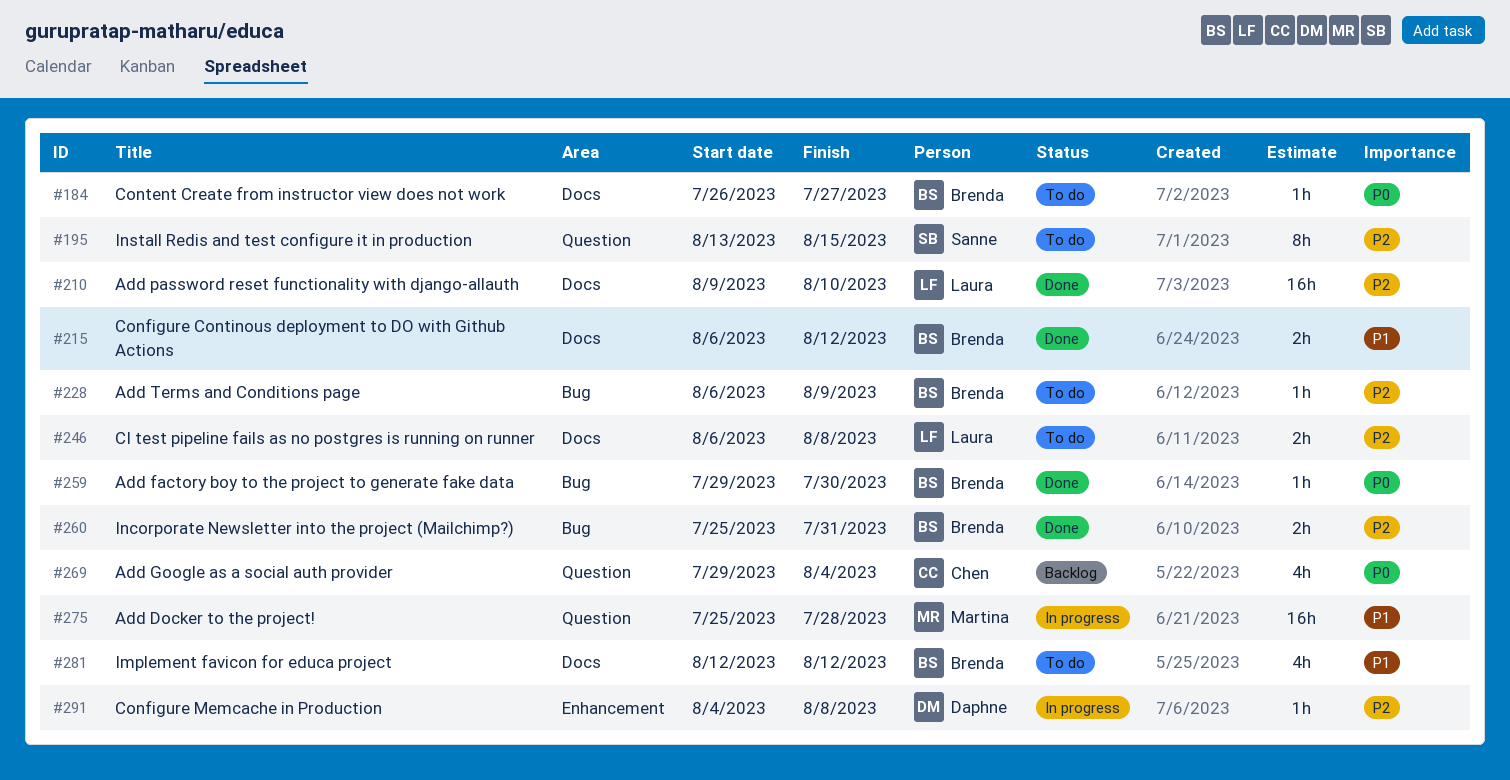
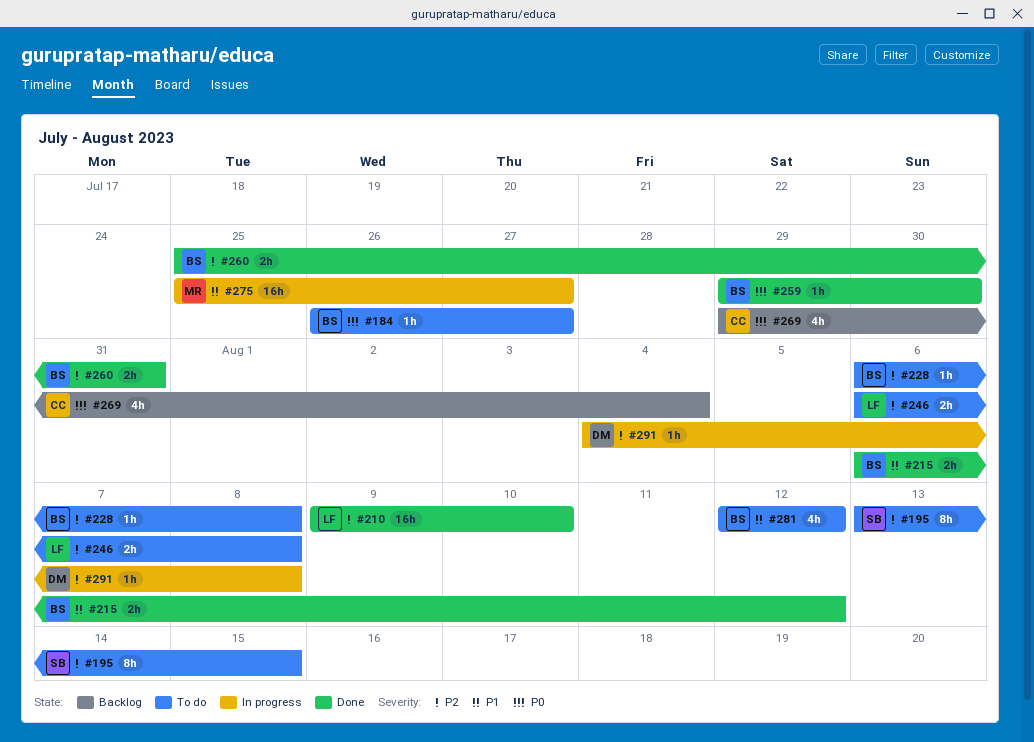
#228, due: Aug 9 -> Aug 8
#275, due: Jul 28 -> Jul 27

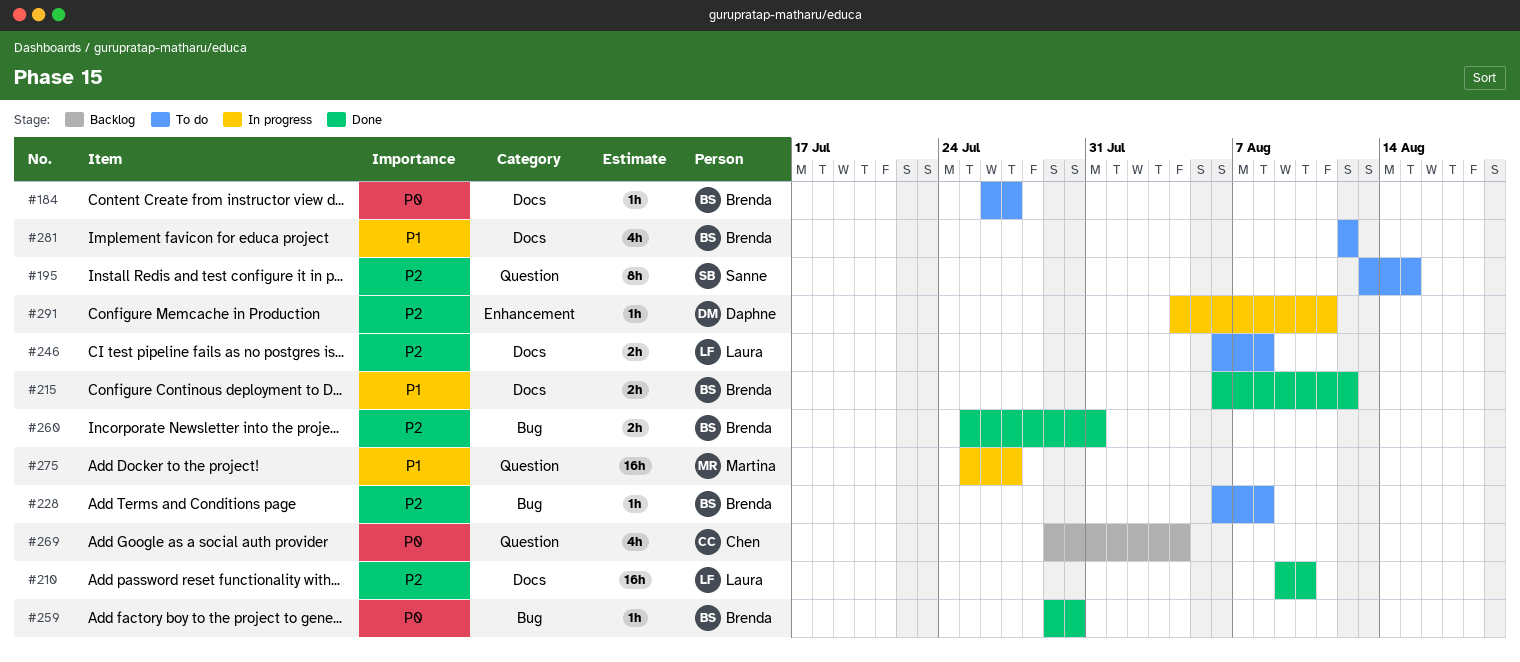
#291, due: Aug 8 -> Aug 11

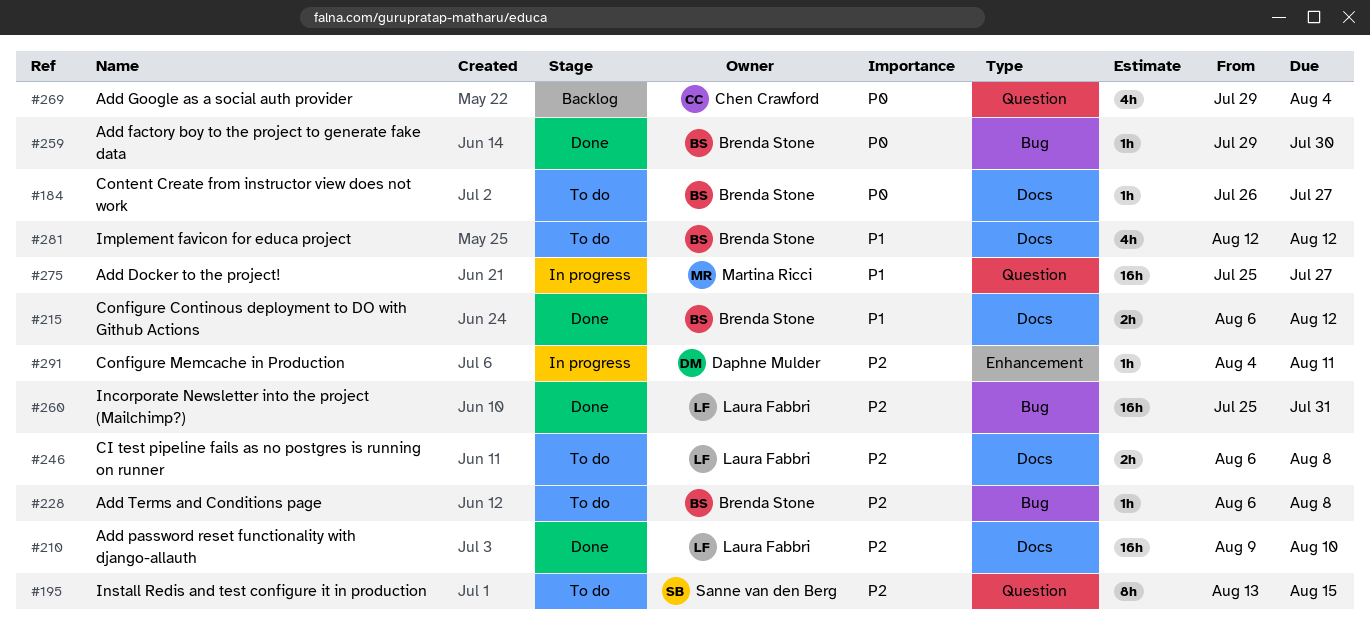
#260, owner: Brenda Stone -> Laura Fabbri
#260, estimate: 2h -> 16h

